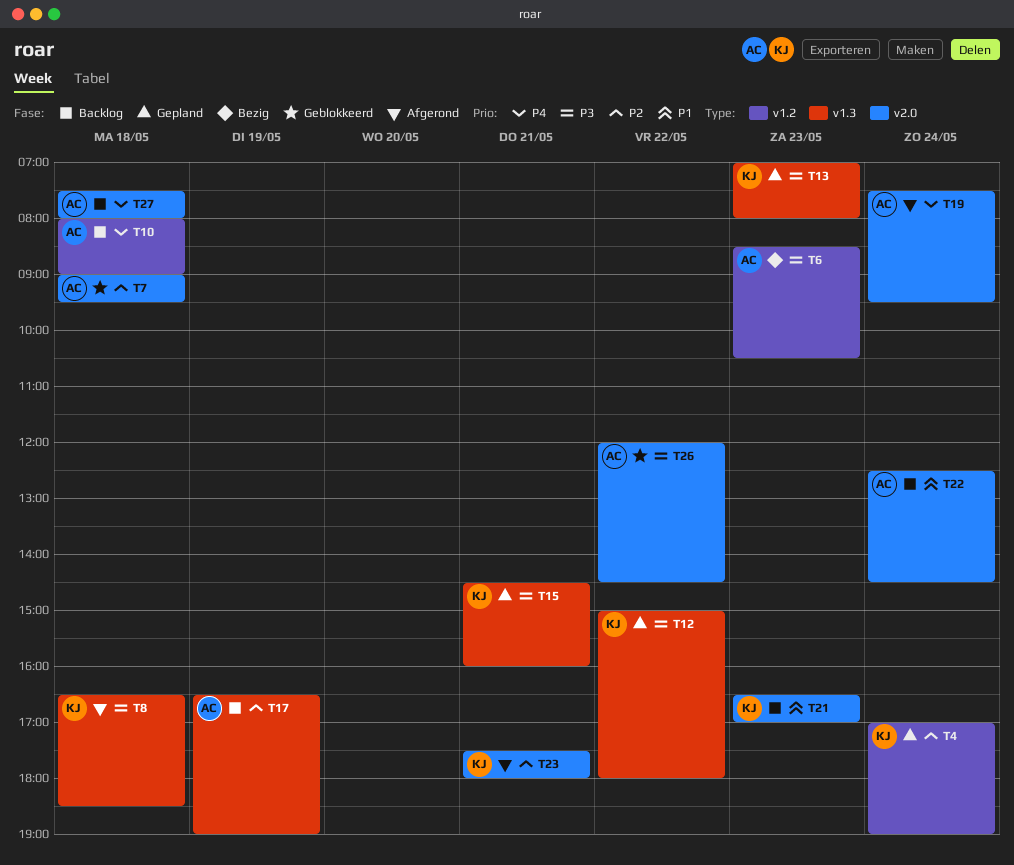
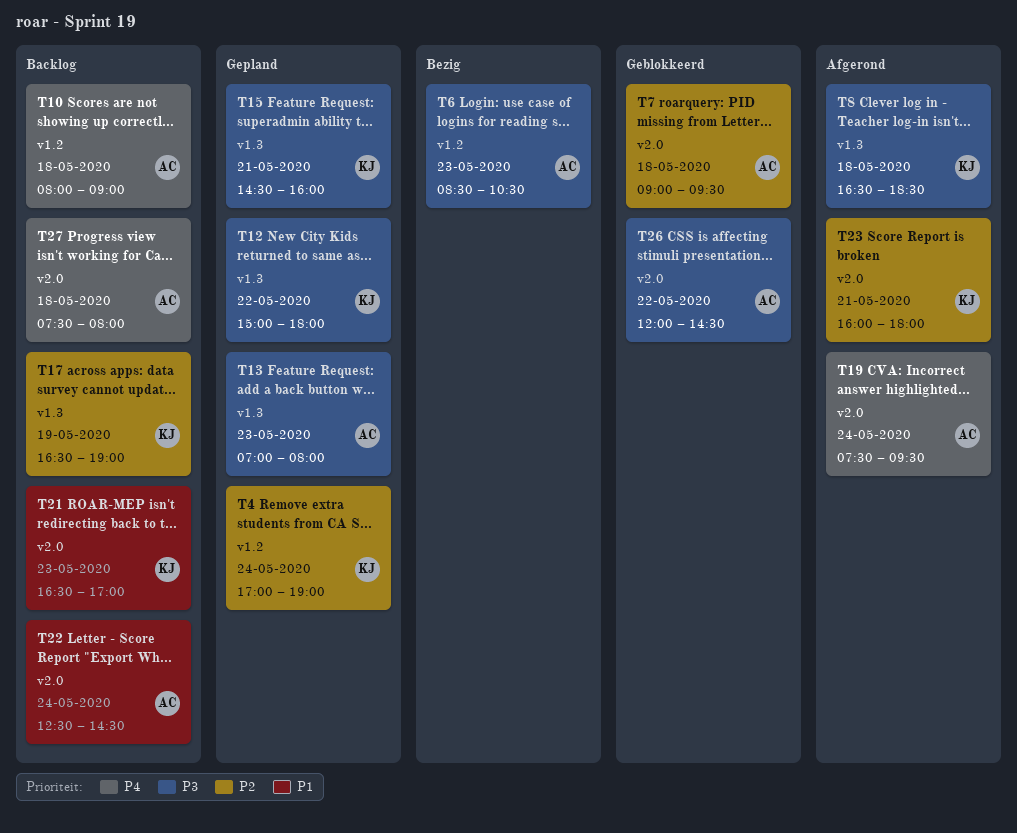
T13, owner: KJ -> AC
T17, owner: AC -> KJ
T23, begins: 17:30 -> 16:00

